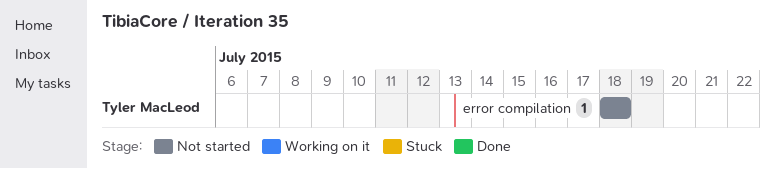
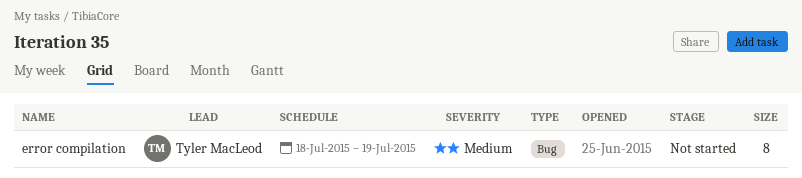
error compilation, estimate: 1 -> 8
error compilation, due: Jul 18 -> Jul 19

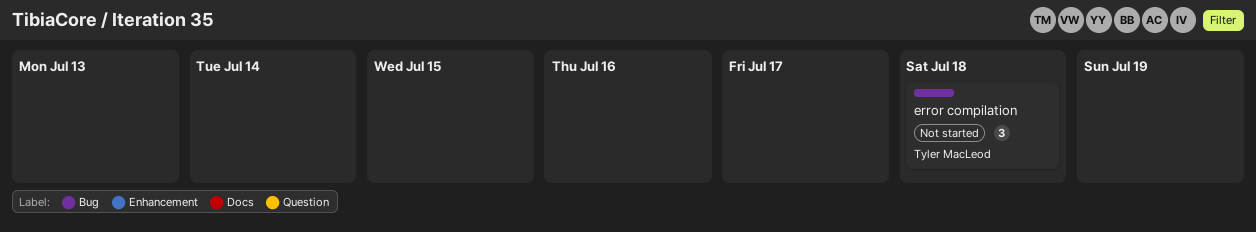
error compilation, estimate: 8 -> 3
error compilation, due: Jul 19 -> Jul 18

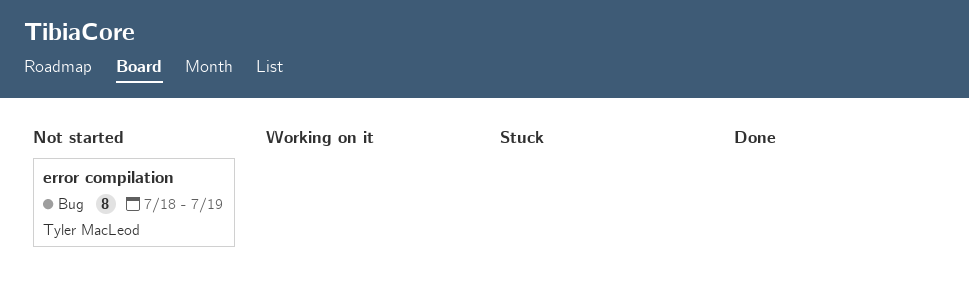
error compilation, estimate: 3 -> 8
error compilation, due: Jul 18 -> Jul 19

